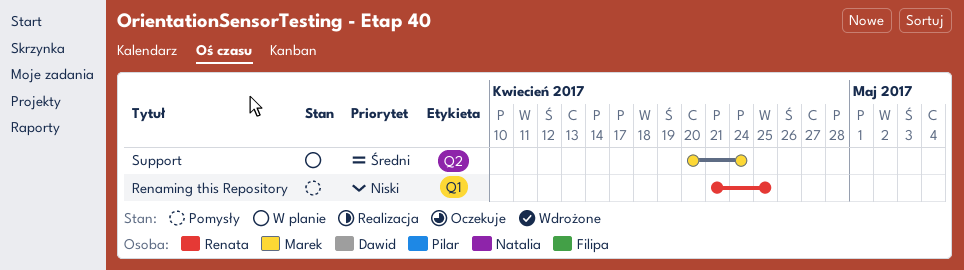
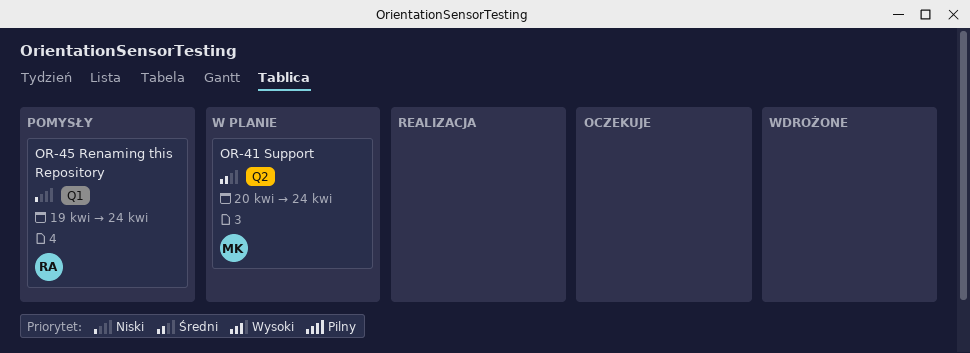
Renaming this Repository, start: Apr 21 -> Apr 19
Renaming this Repository, due: Apr 25 -> Apr 24

